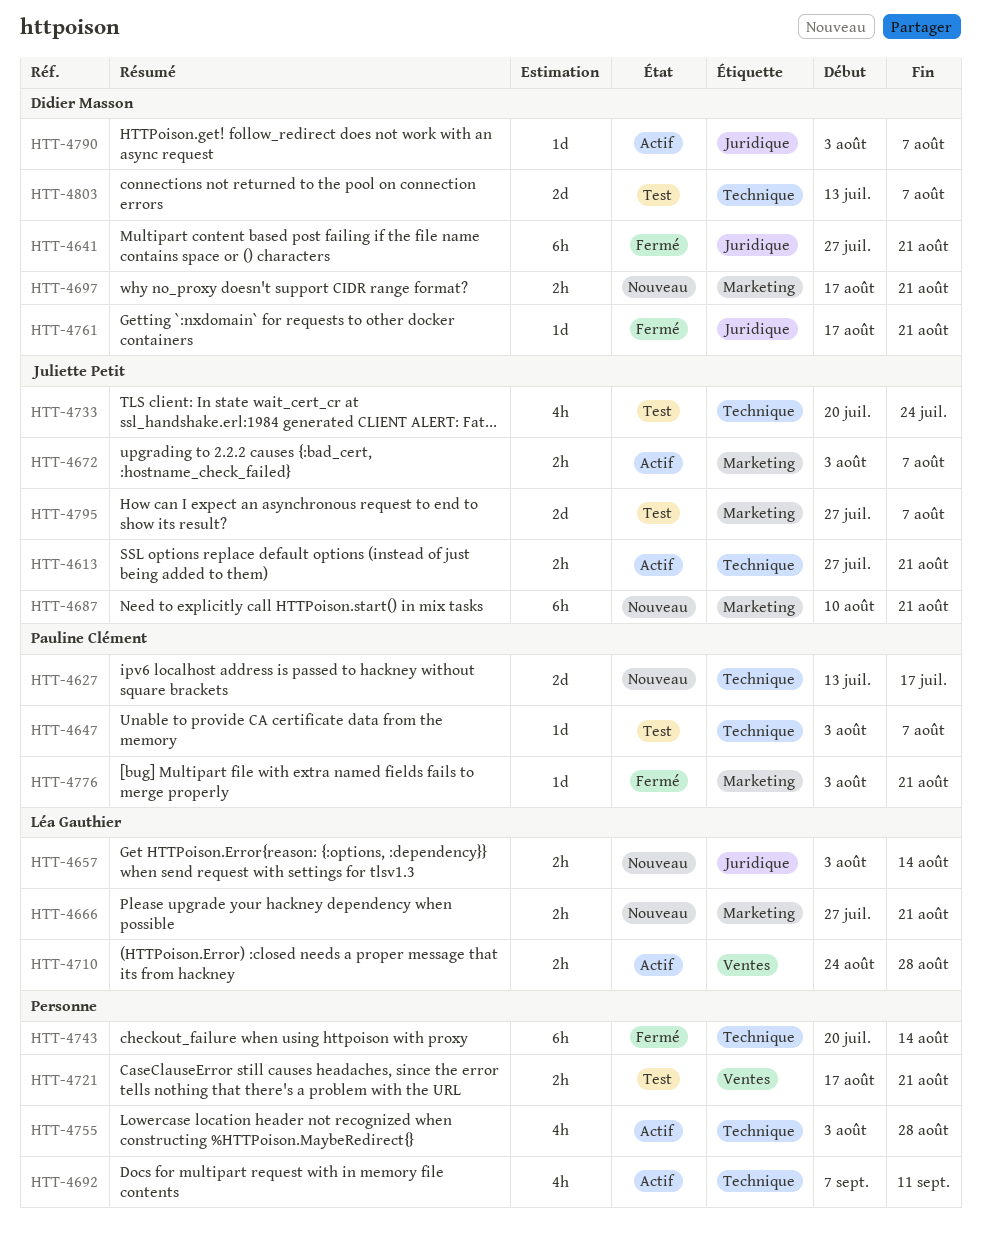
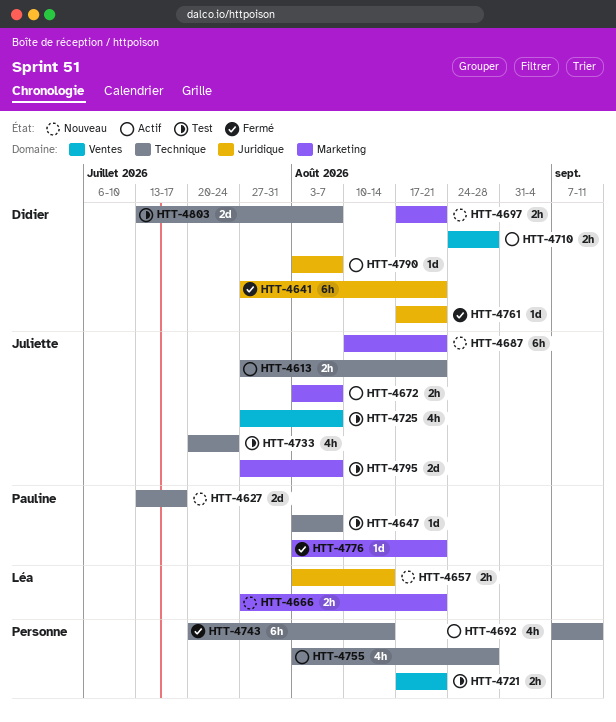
HTT-4710, owner: Léa Gauthier -> Didier Masson
HTT-4725: none -> present

